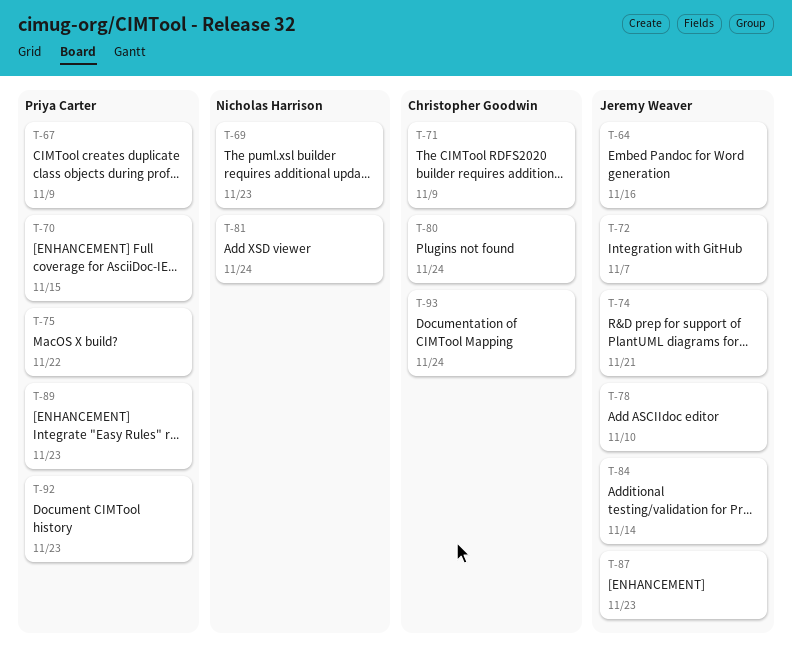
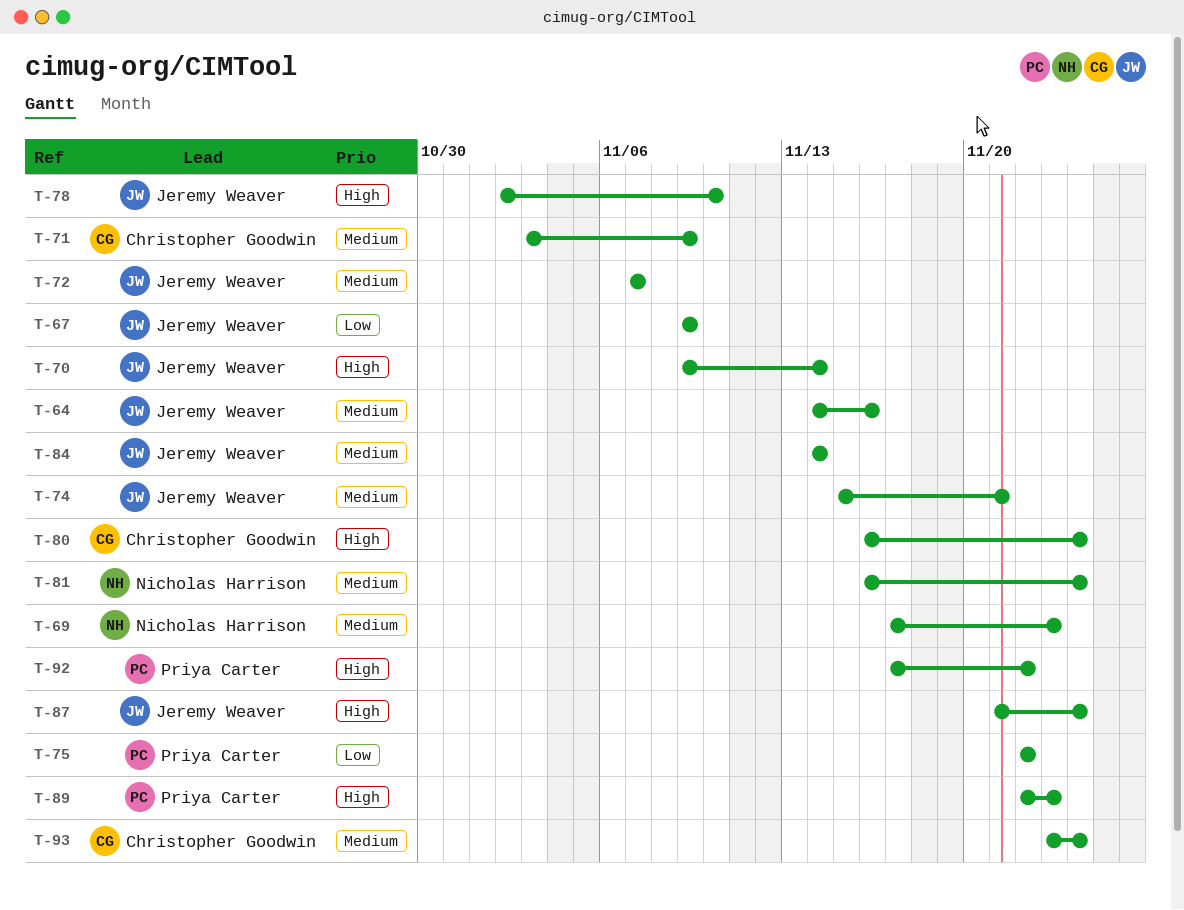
T-67, owner: Priya Carter -> Jeremy Weaver
T-70, owner: Priya Carter -> Jeremy Weaver
T-70, due: Nov 15 -> Nov 14
T-87, due: Nov 23 -> Nov 24
T-92, due: Nov 23 -> Nov 22

